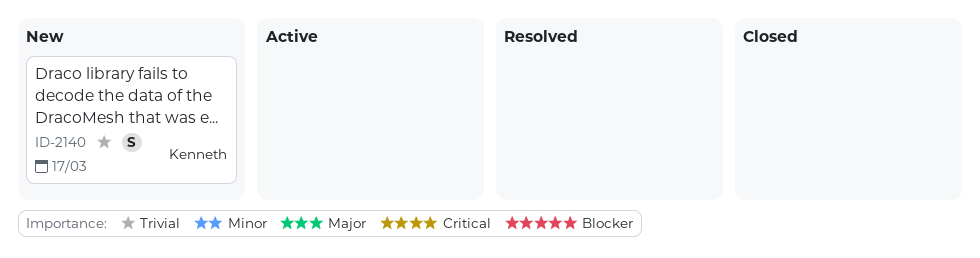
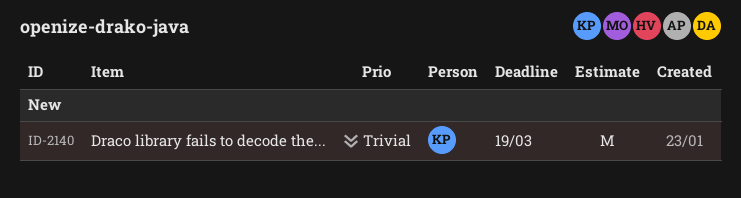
ID-2140, estimate: S -> M
ID-2140, due: Mar 17 -> Mar 19

